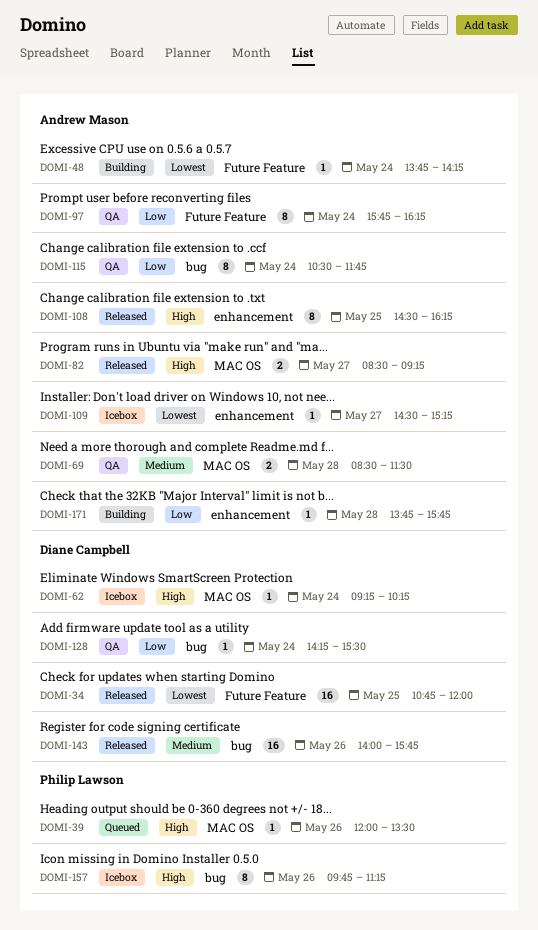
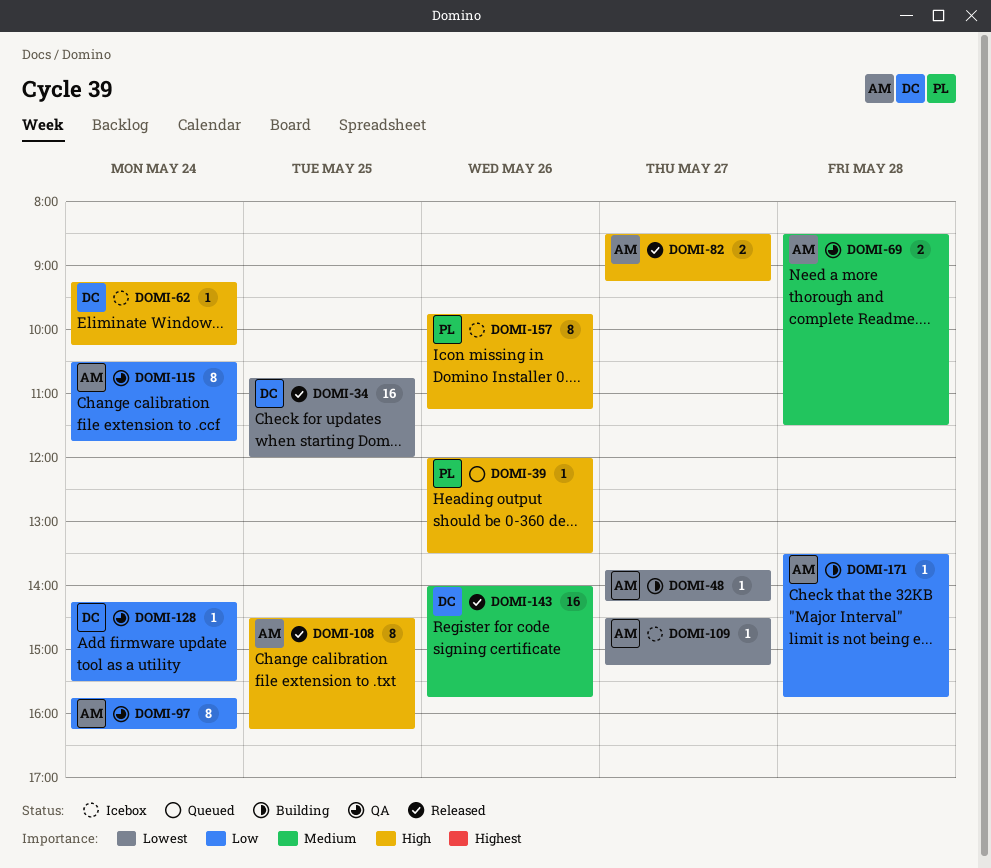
DOMI-48, day: May 24 -> May 27
DOMI-171, begins: 13:45 -> 13:30

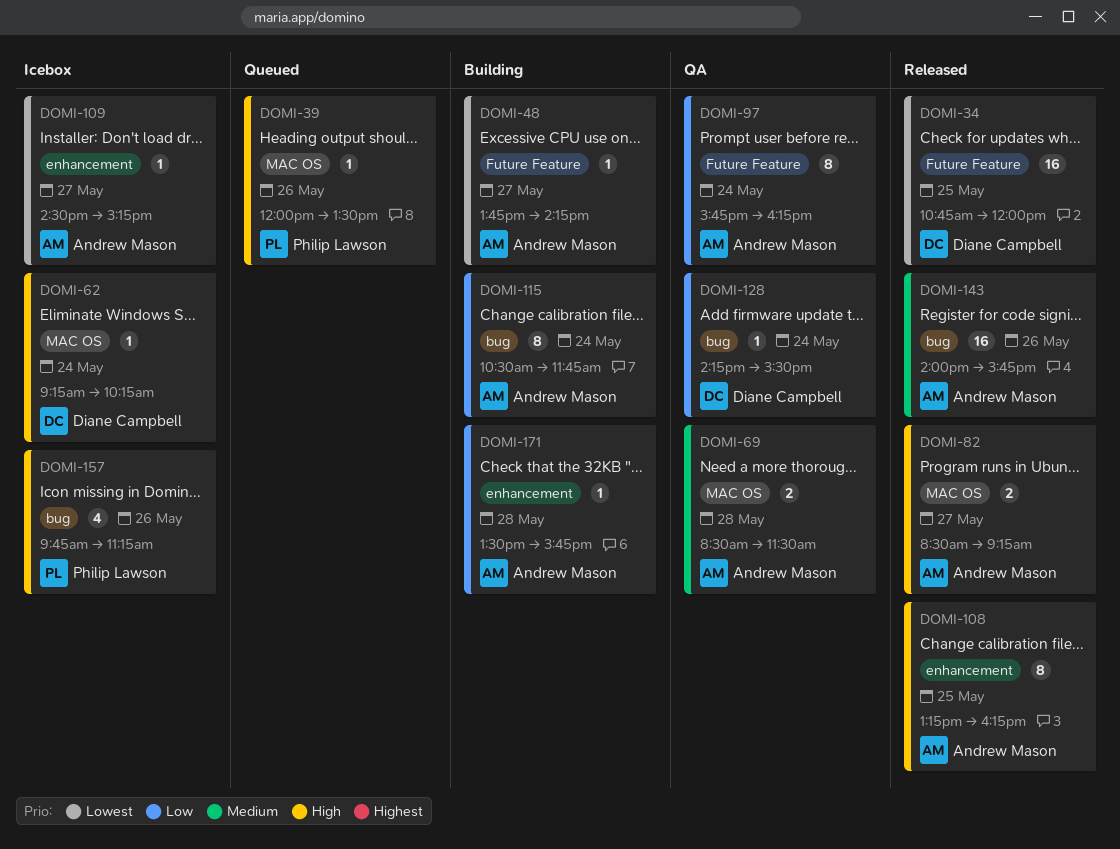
DOMI-108, begins: 14:30 -> 13:15
DOMI-115, status: QA -> Building
DOMI-143, owner: Diane Campbell -> Andrew Mason
DOMI-157, estimate: 8 -> 4

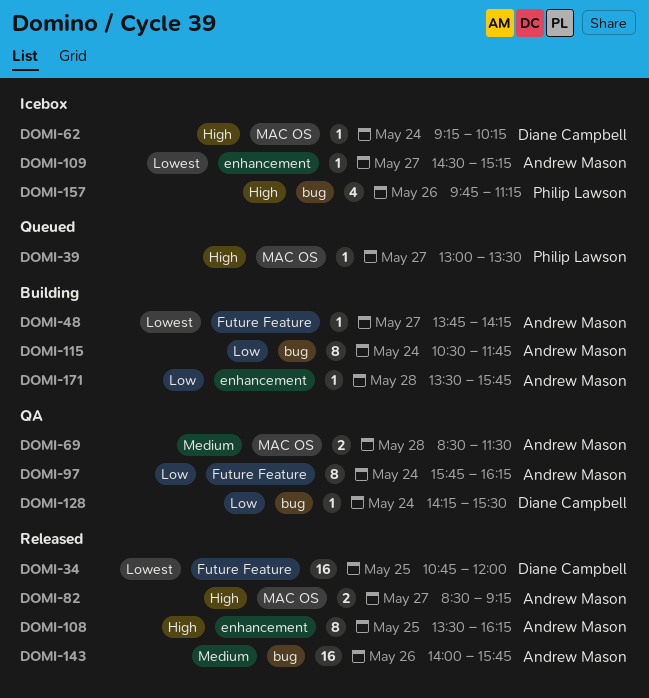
DOMI-39, day: May 26 -> May 27
DOMI-39, begins: 12:00 -> 13:00
DOMI-108, begins: 13:15 -> 13:30

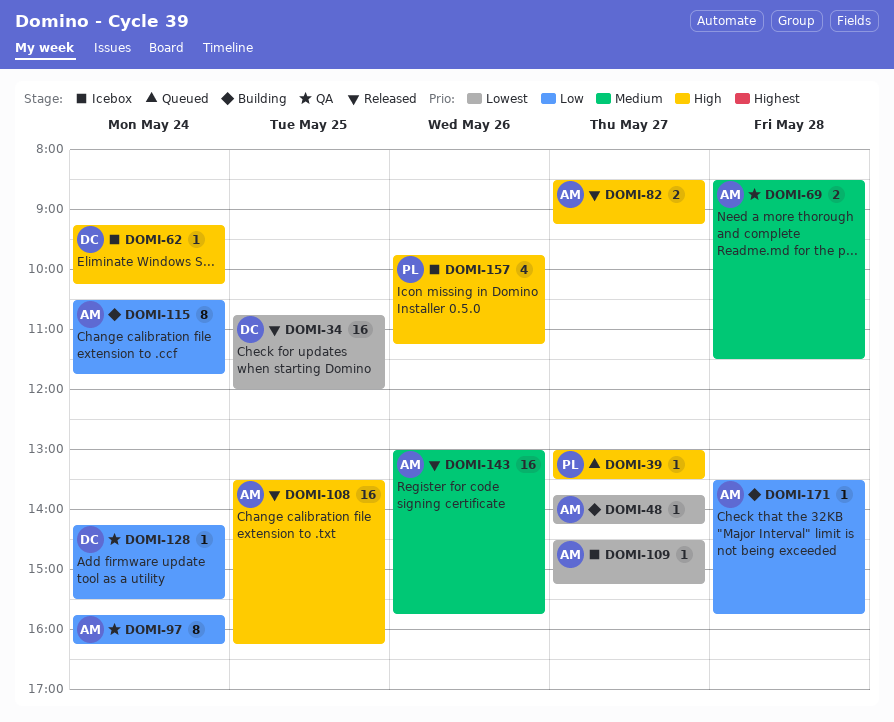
DOMI-108, estimate: 8 -> 16
DOMI-143, begins: 14:00 -> 13:00

